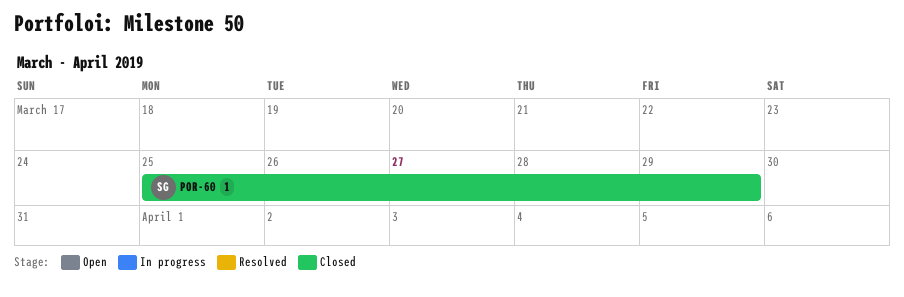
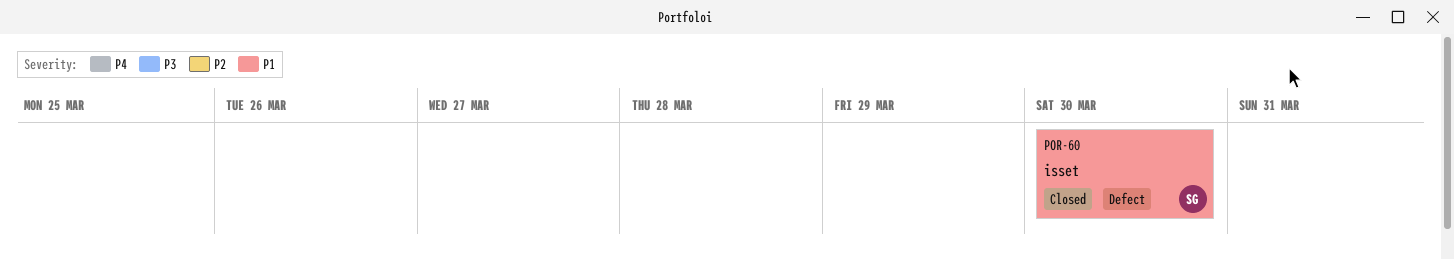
POR-60, due: Mar 29 -> Mar 30

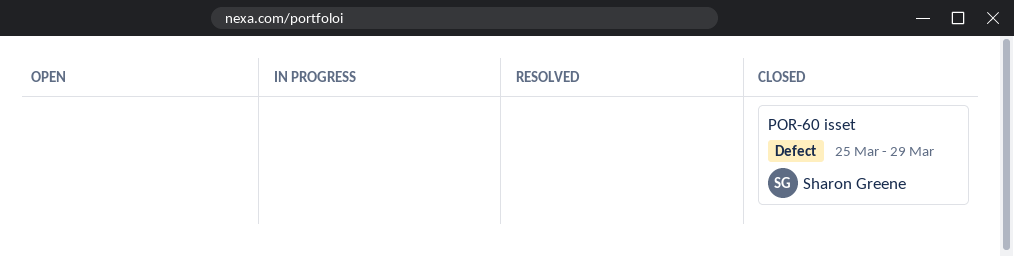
POR-60, due: Mar 30 -> Mar 29

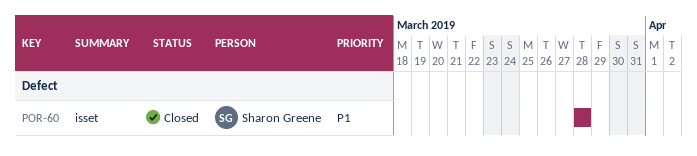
POR-60, start: Mar 25 -> Mar 28
POR-60, due: Mar 29 -> Mar 28

